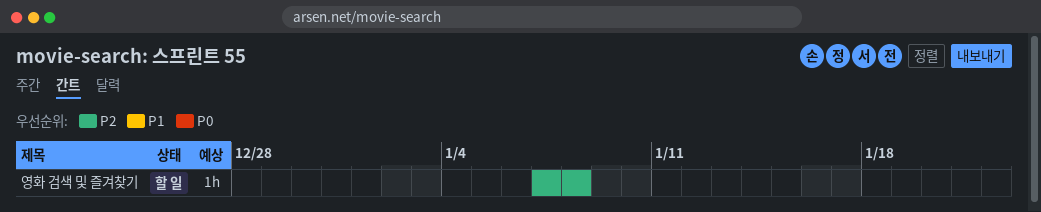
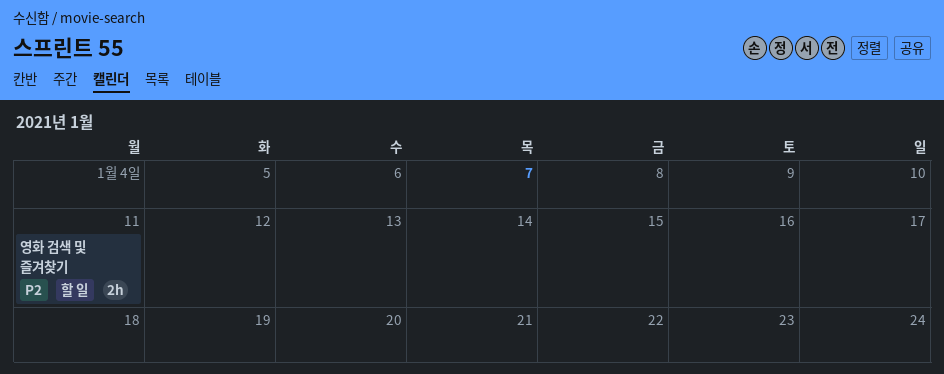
영화 검색 및 즐겨찾기, estimate: 1h -> 2h
영화 검색 및 즐겨찾기, due: Jan 8 -> Jan 11

